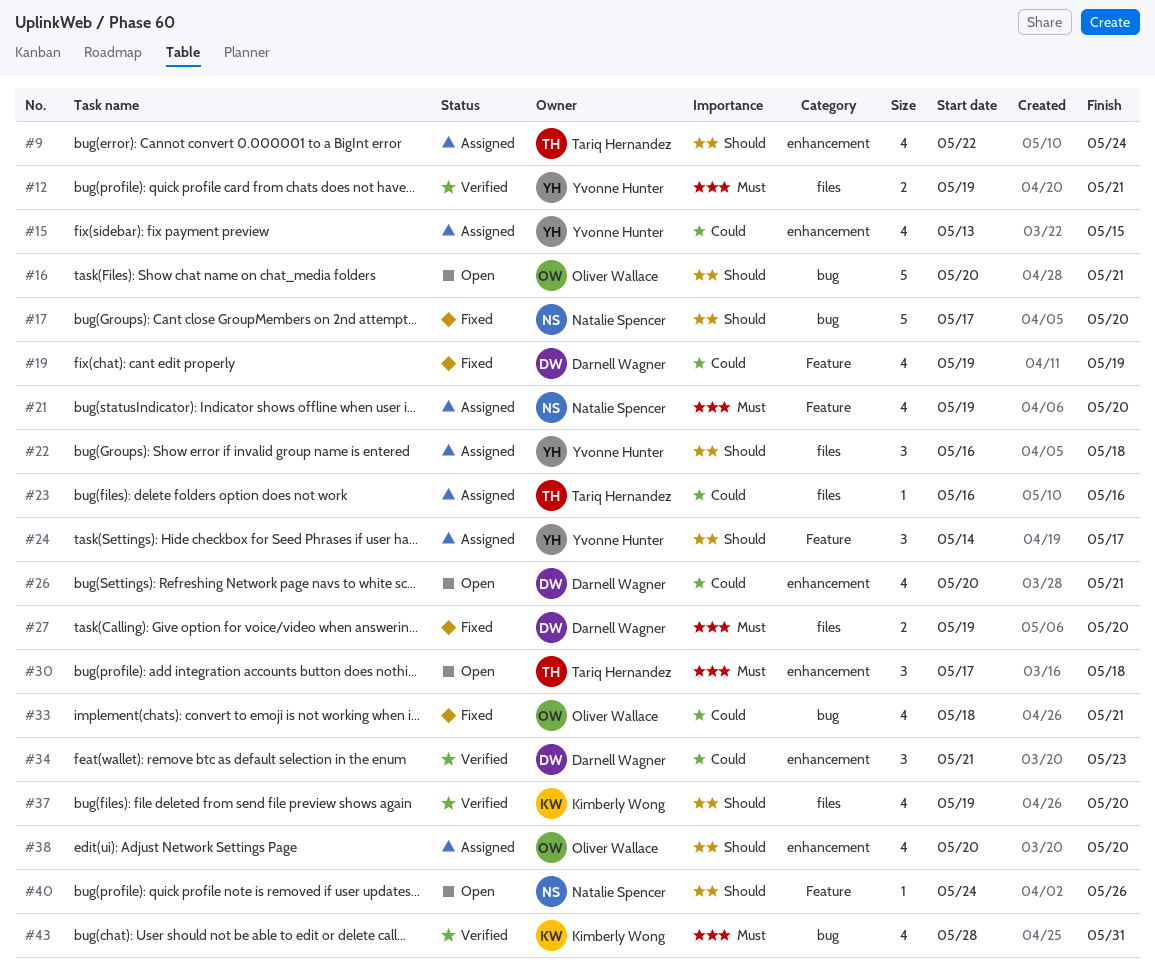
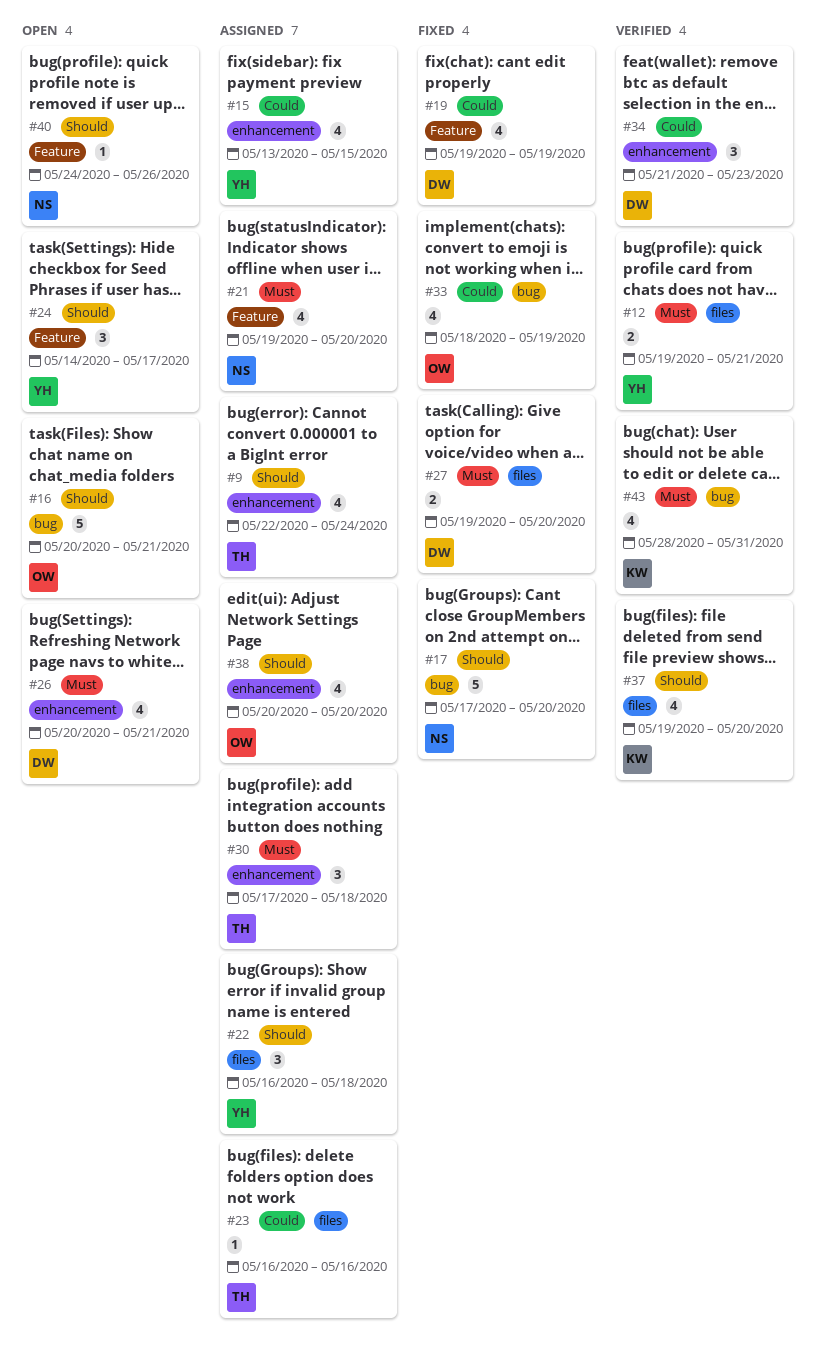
#24, status: Assigned -> Open
#26, priority: Could -> Must
#30, status: Open -> Assigned
#33, due: May 21 -> May 19

